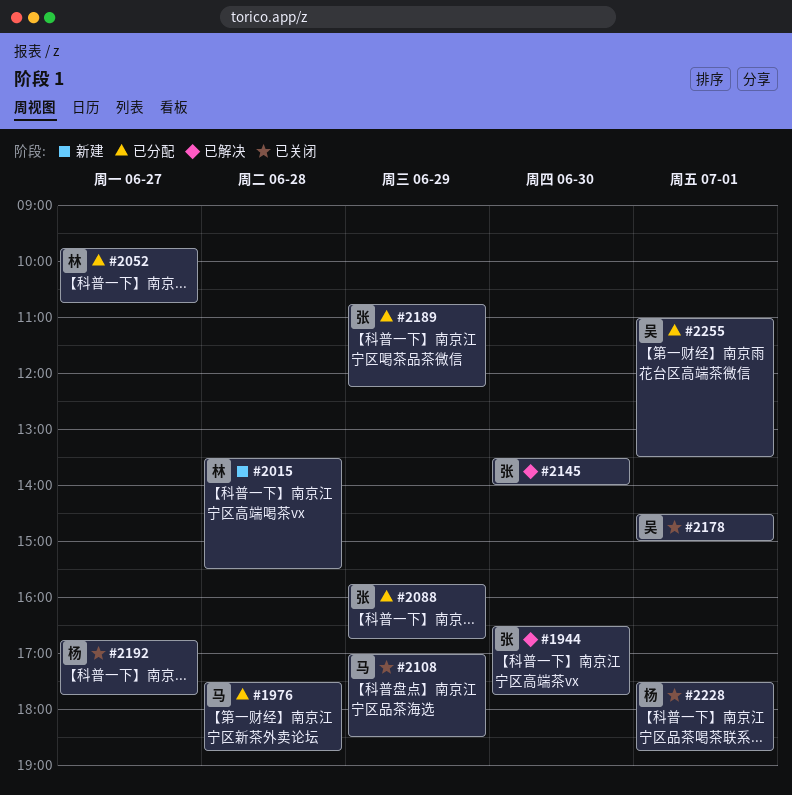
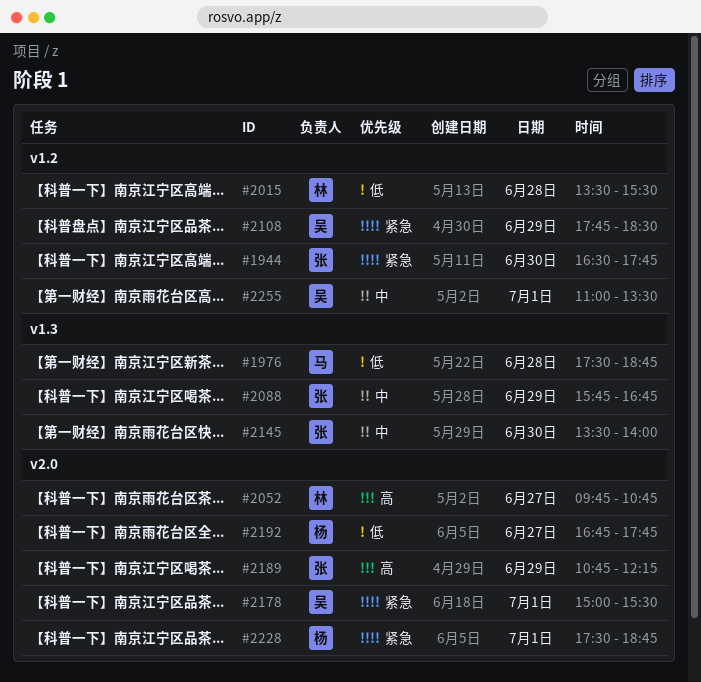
#2108, owner: 马 -> 吴
#2108, begins: 17:00 -> 17:45
#2178, begins: 14:30 -> 15:00
#2178, ends: 15:00 -> 15:30

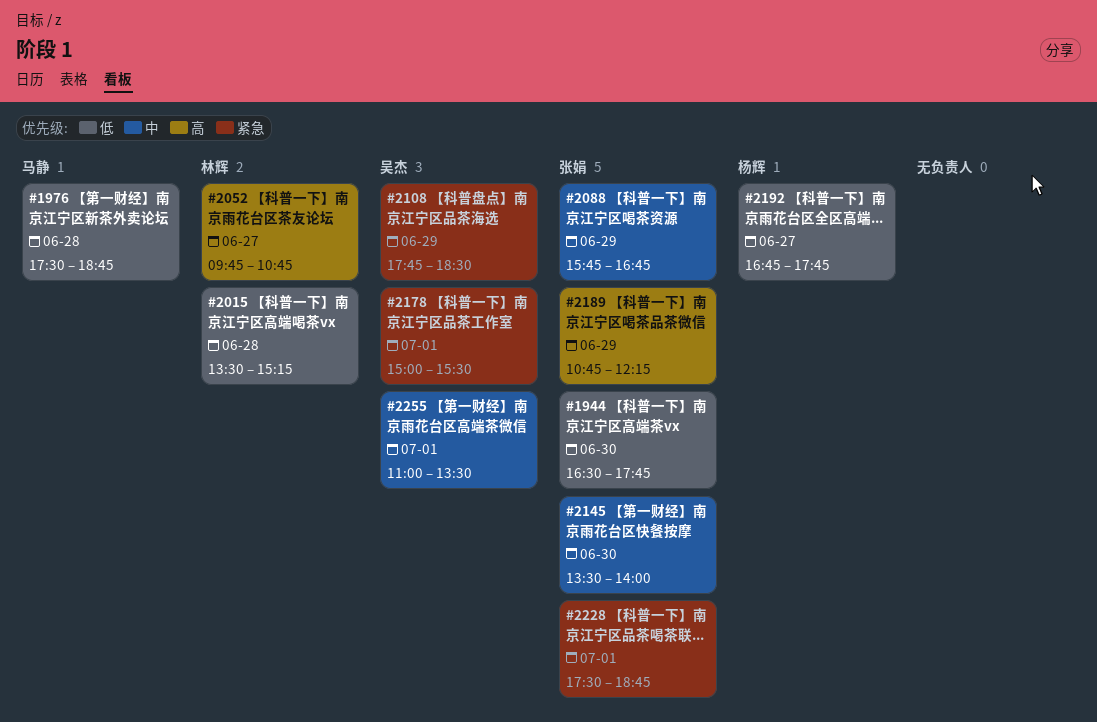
#1944, priority: 紧急 -> 低
#2015, ends: 15:30 -> 15:15
#2228, owner: 杨辉 -> 张娟

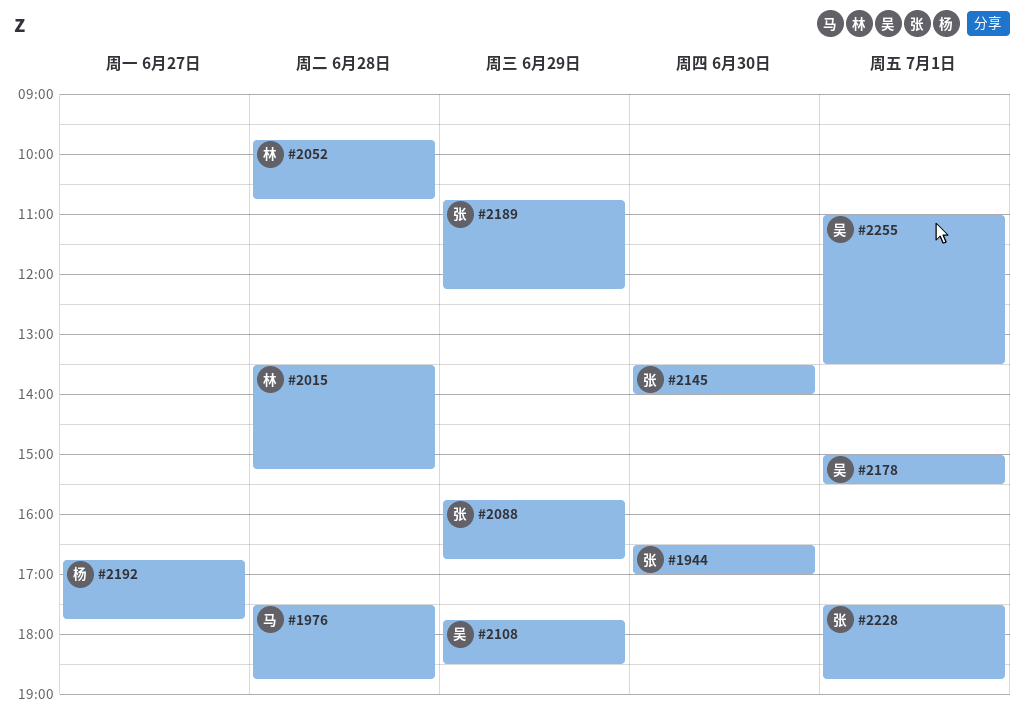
#1944, ends: 17:45 -> 17:00
#2052, day: Jun 27 -> Jun 28

